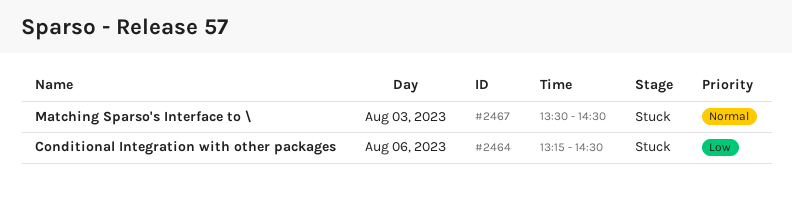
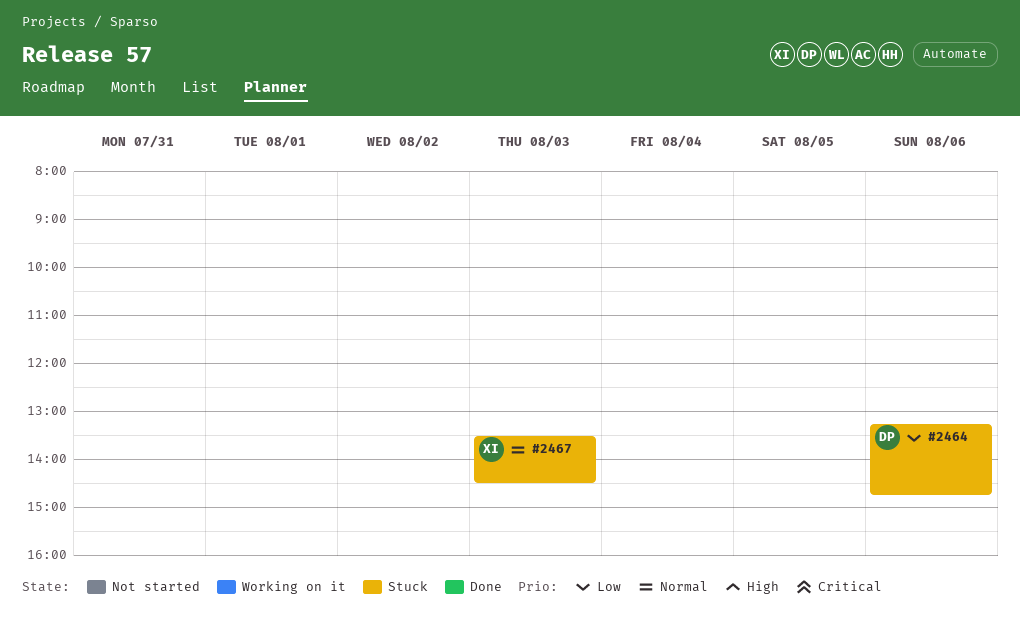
#2464, ends: 14:30 -> 14:45

